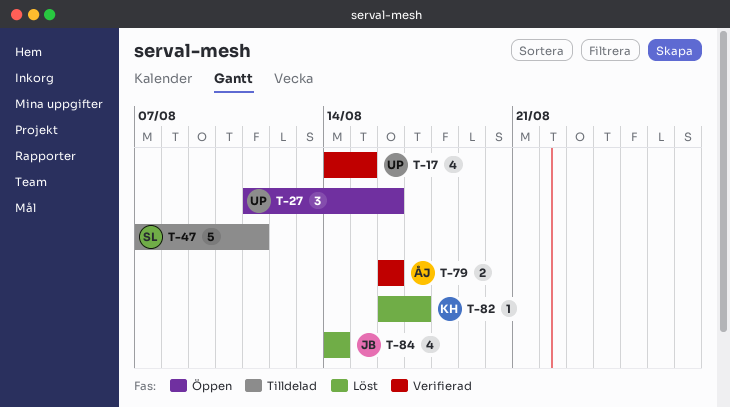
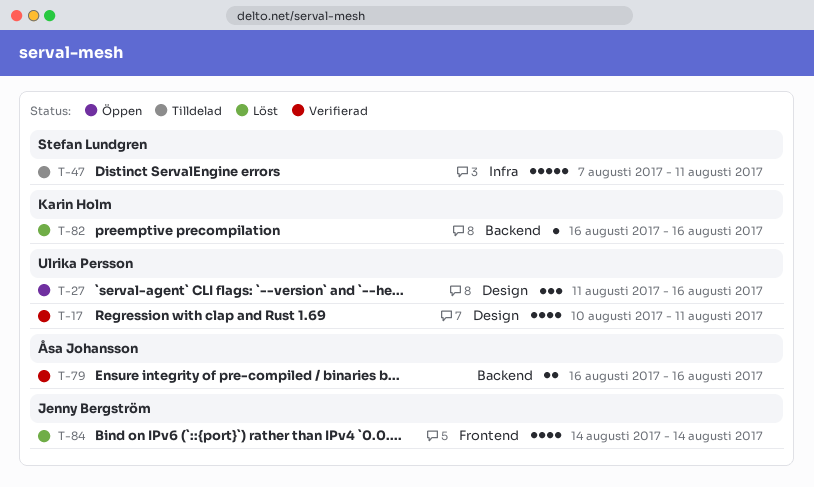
T-17, start: Aug 14 -> Aug 10
T-17, due: Aug 15 -> Aug 11
T-82, due: Aug 17 -> Aug 16

